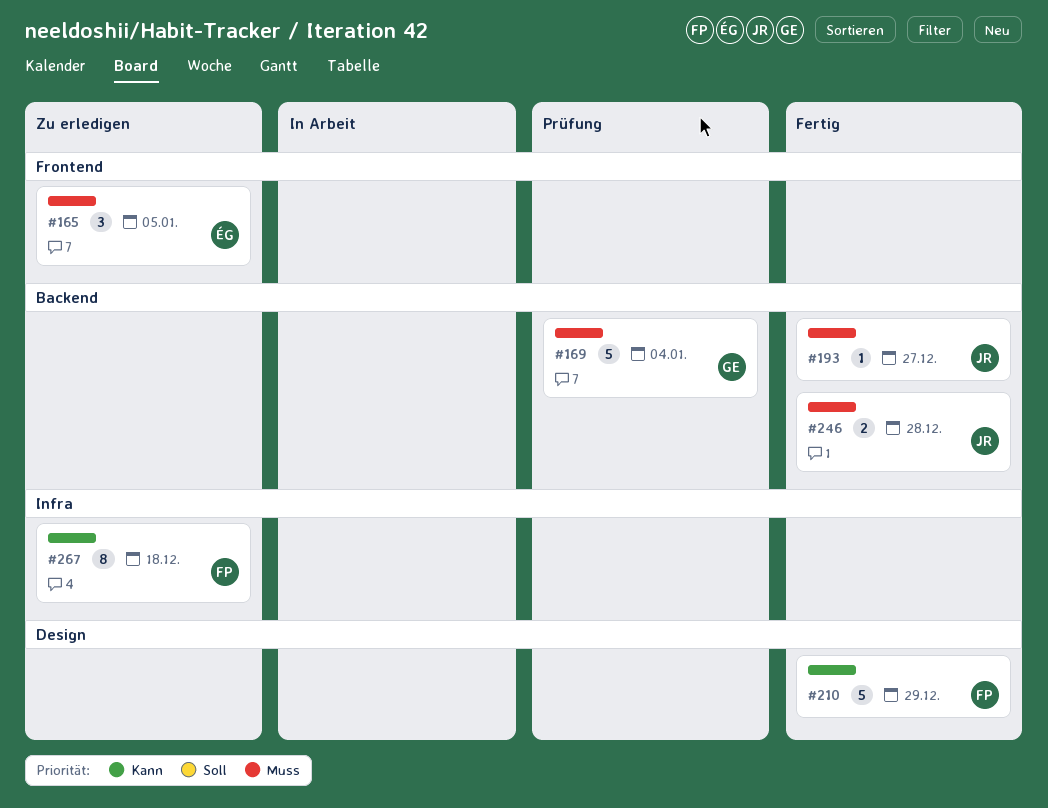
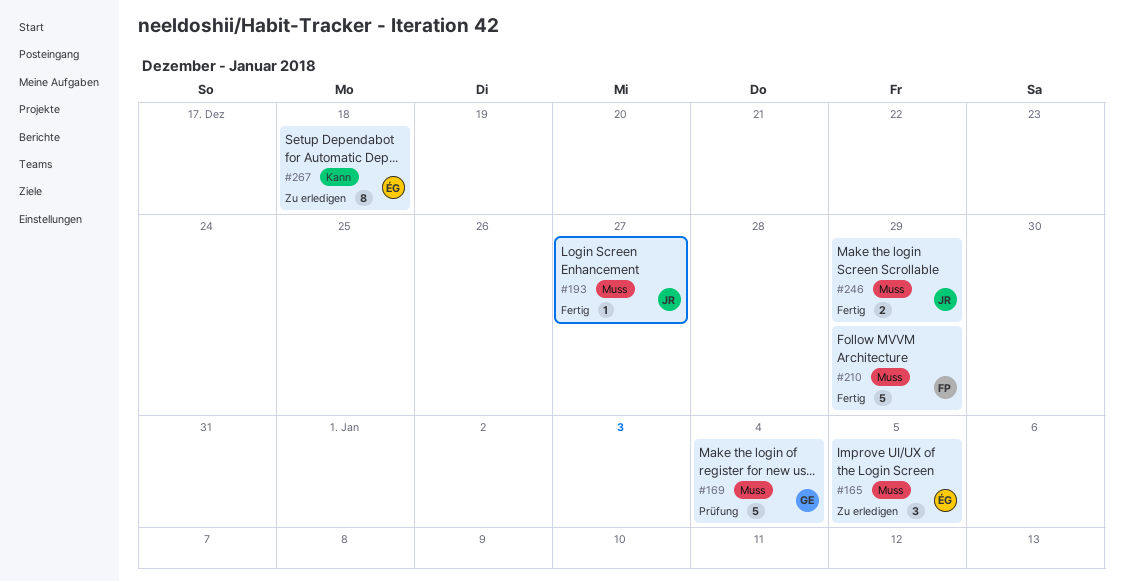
#210, priority: Kann -> Muss
#246, due: Dec 28 -> Dec 29
#267, owner: FP -> ÉG

